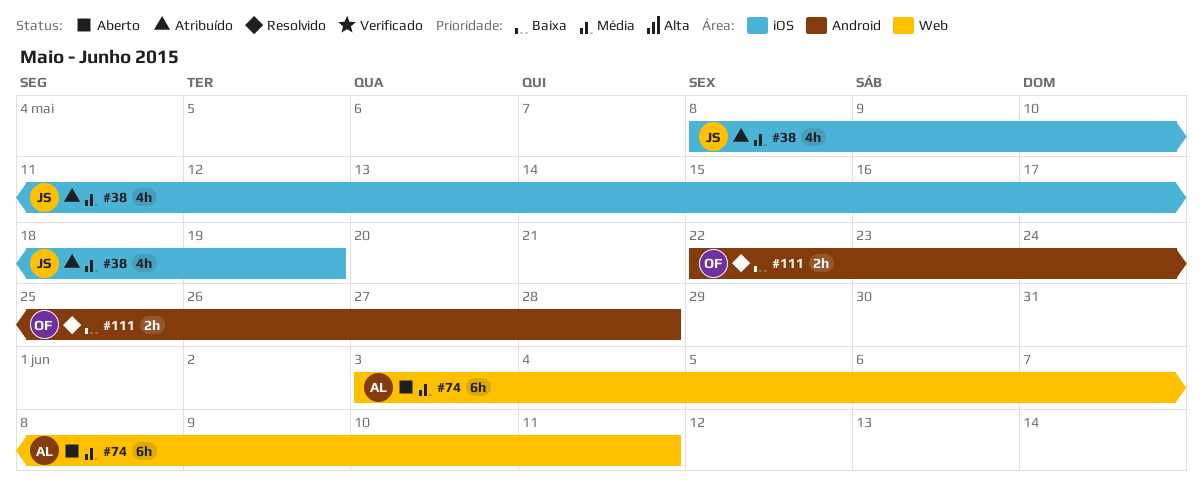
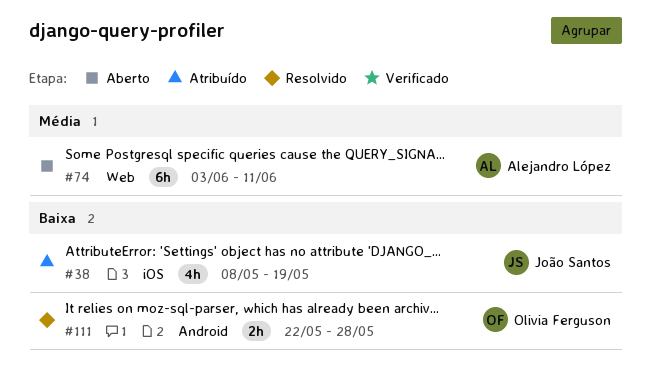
#38, priority: Média -> Baixa

